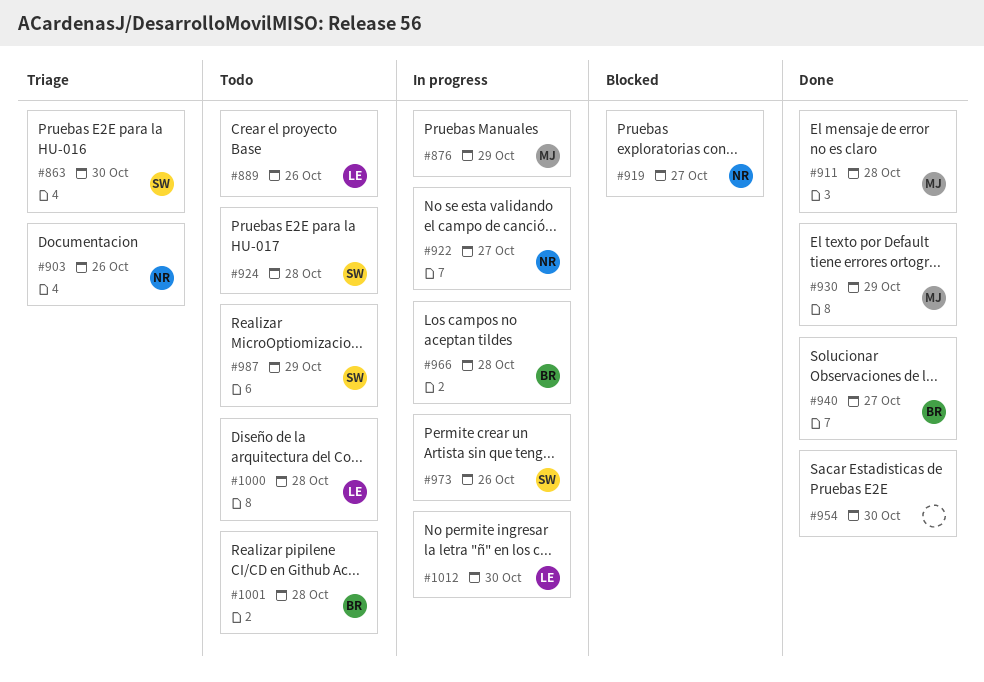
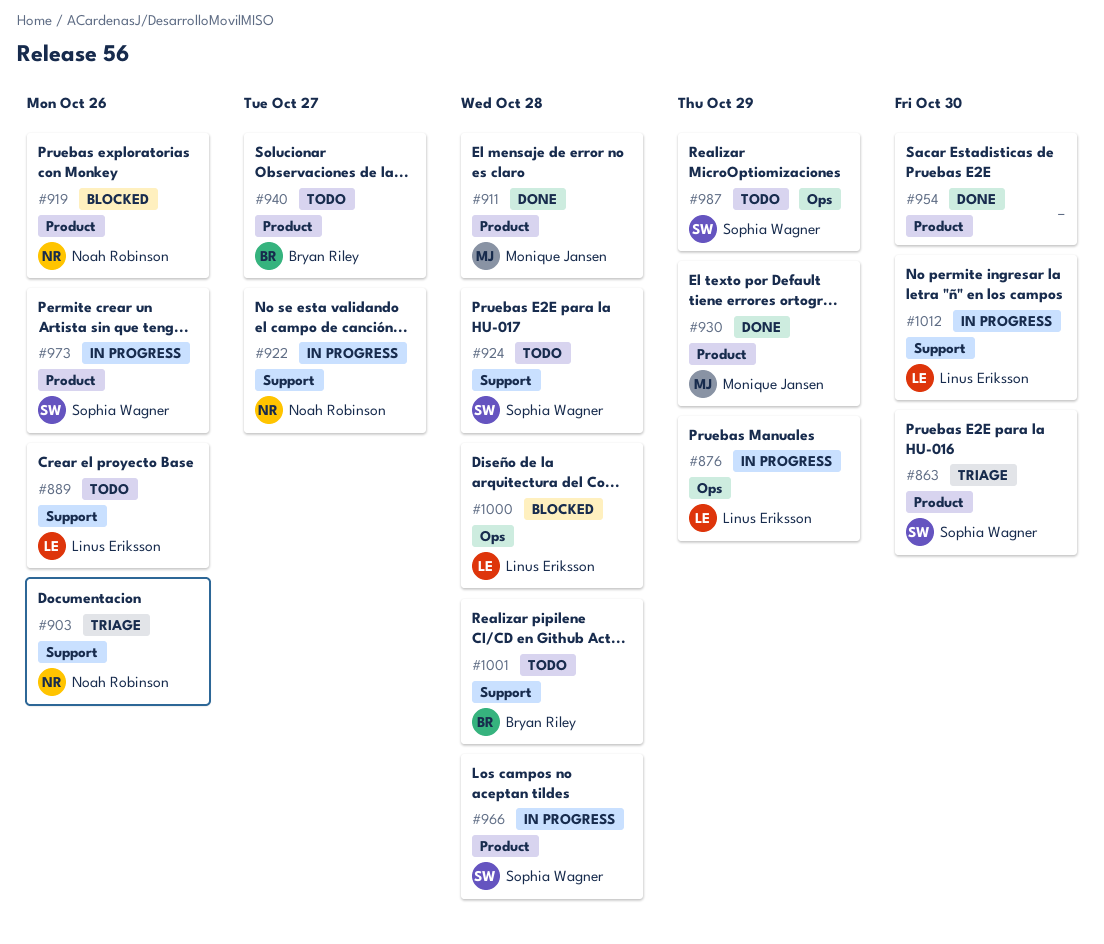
#876, owner: Monique Jansen -> Linus Eriksson
#919, due: Oct 27 -> Oct 26
#940, status: Done -> Todo
#966, owner: Bryan Riley -> Sophia Wagner
#1000, status: Todo -> Blocked

